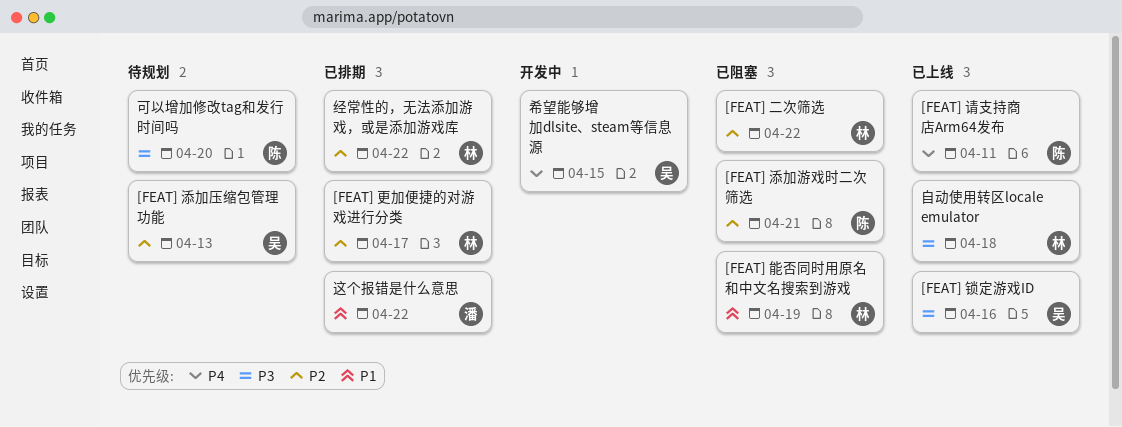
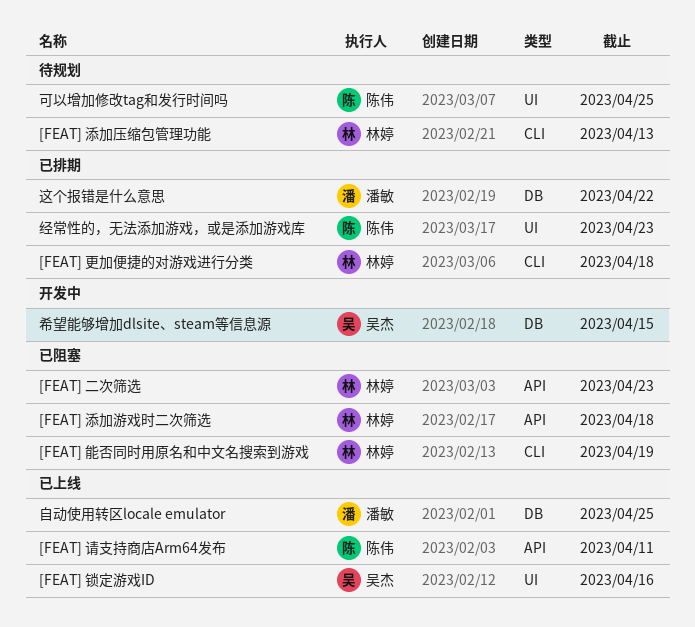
[FEAT] 二次筛选, due: Apr 22 -> Apr 23
[FEAT] 更加便捷的对游戏进行分类, due: Apr 17 -> Apr 18
[FEAT] 添加压缩包管理功能, owner: 吴杰 -> 林婷
[FEAT] 添加游戏时二次筛选, owner: 陈伟 -> 林婷
[FEAT] 添加游戏时二次筛选, due: Apr 21 -> Apr 18
可以增加修改tag和发行时间吗, due: Apr 20 -> Apr 25
经常性的，无法添加游戏，或是添加游戏库, owner: 林婷 -> 陈伟
经常性的，无法添加游戏，或是添加游戏库, due: Apr 22 -> Apr 23
自动使用转区locale emulator, owner: 林婷 -> 潘敏
自动使用转区locale emulator, due: Apr 18 -> Apr 25

